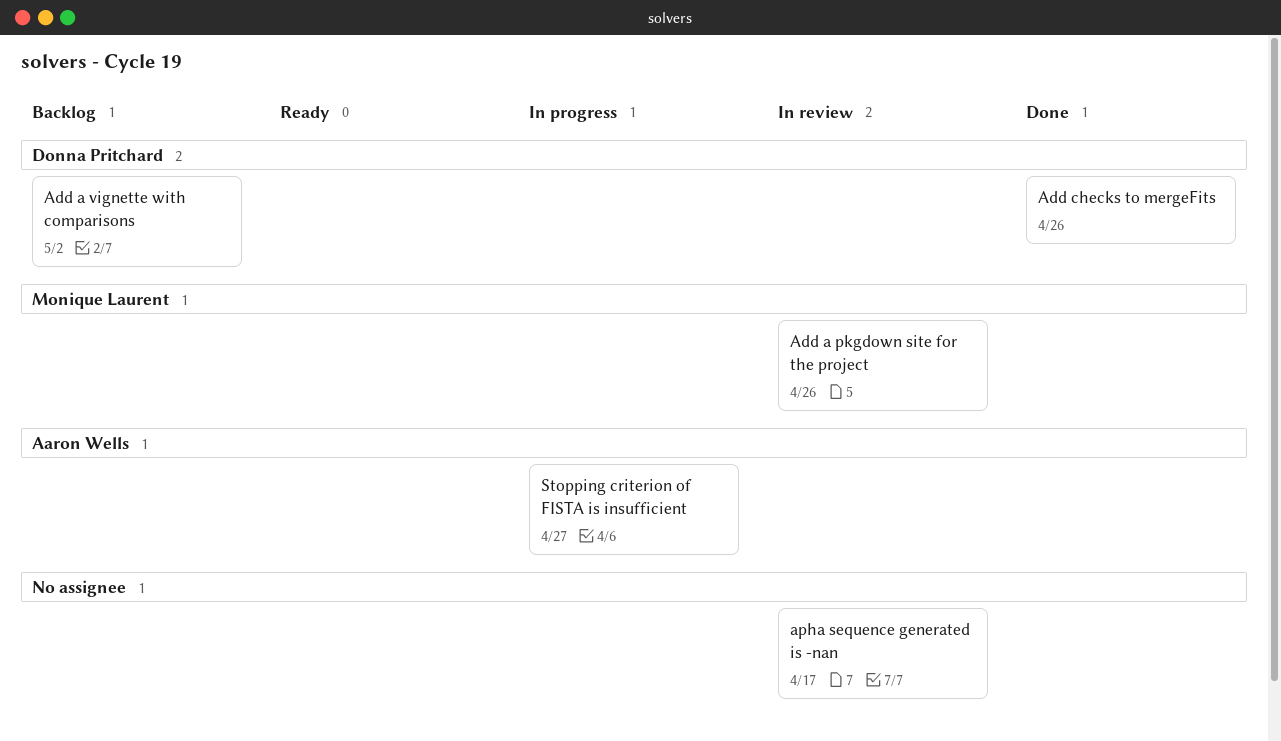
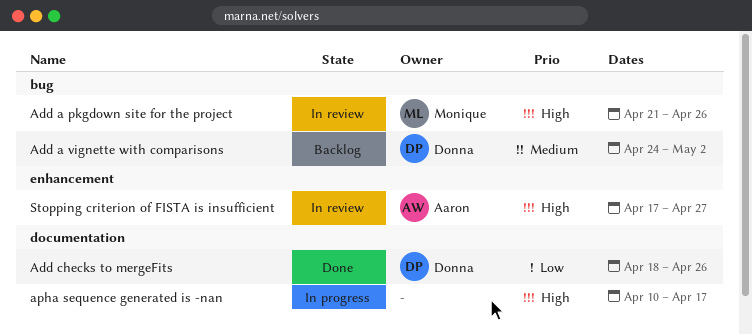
apha sequence generated is -nan, status: In review -> In progress
Stopping criterion of FISTA is insufficient, status: In progress -> In review

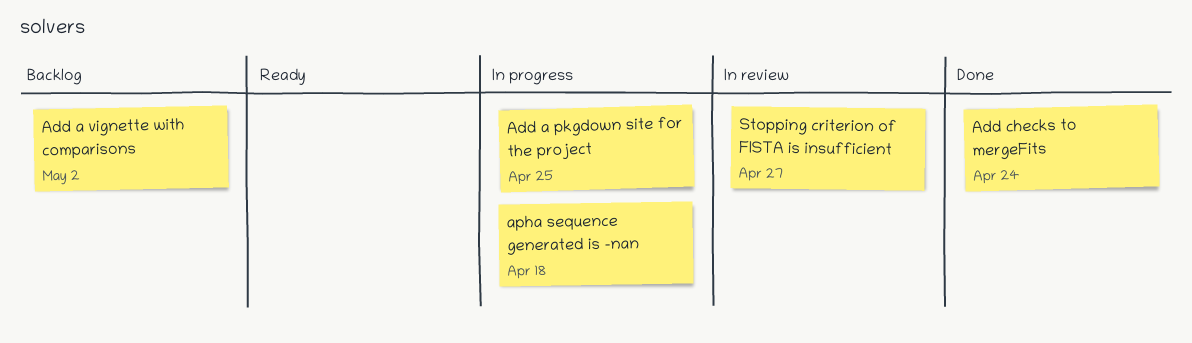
Add a pkgdown site for the project, status: In review -> In progress
Add a pkgdown site for the project, due: Apr 26 -> Apr 25
Add checks to mergeFits, due: Apr 26 -> Apr 24
apha sequence generated is -nan, due: Apr 17 -> Apr 18

